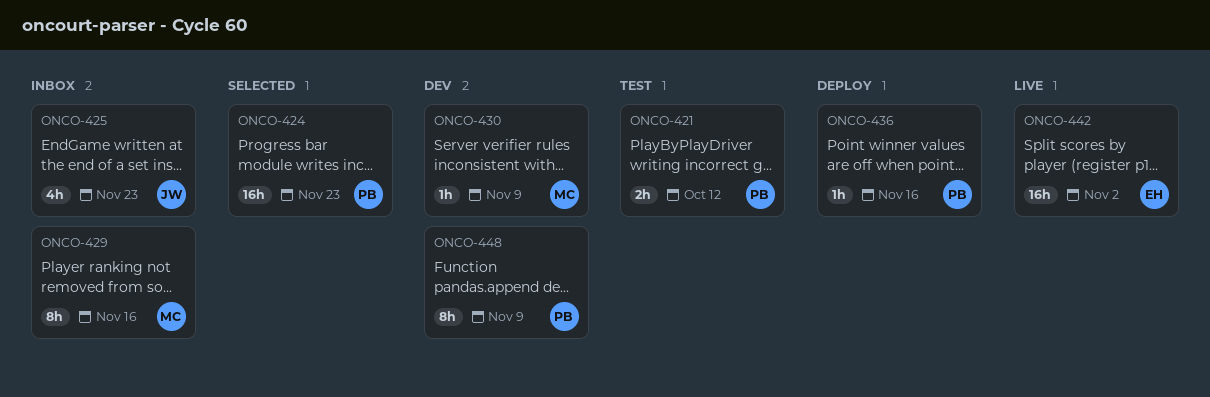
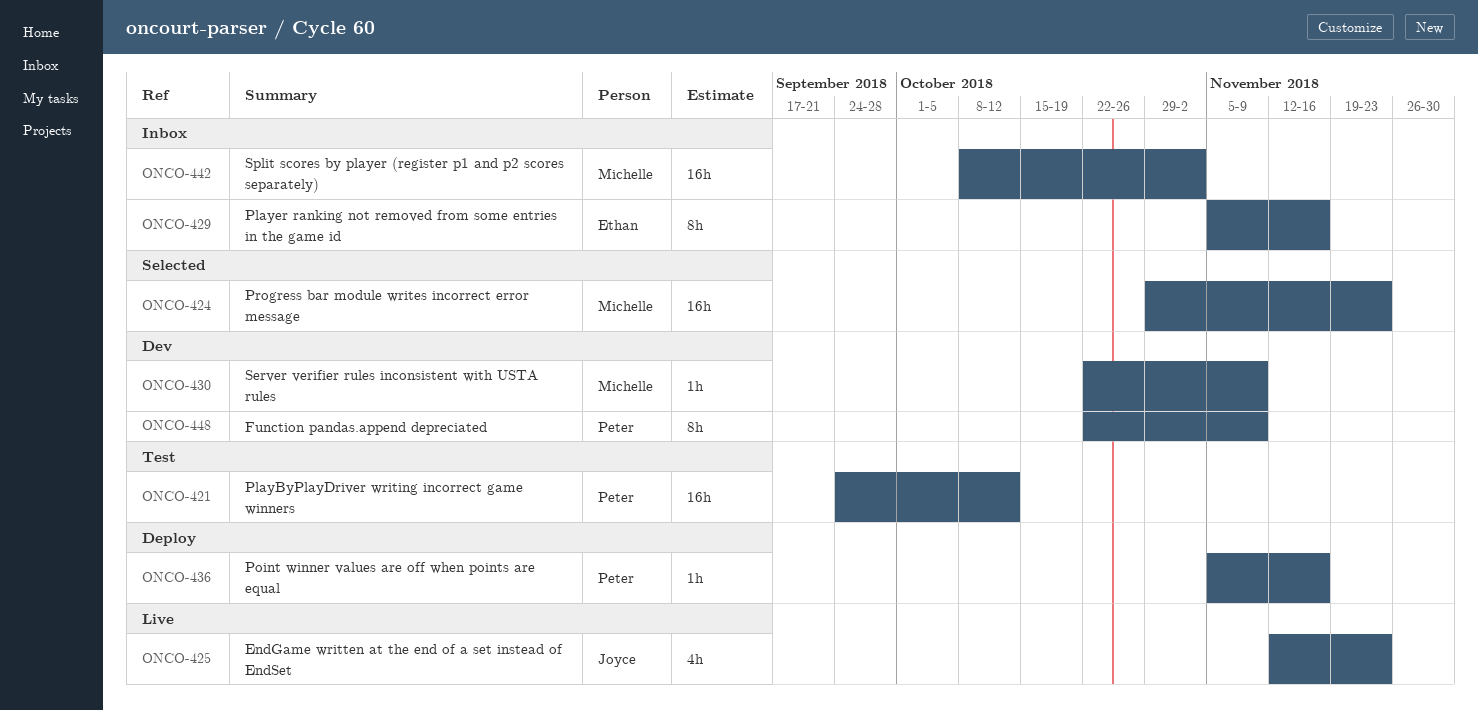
ONCO-421, estimate: 2h -> 16h
ONCO-424, owner: Peter -> Michelle
ONCO-425, status: Inbox -> Live
ONCO-429, owner: Michelle -> Ethan
ONCO-442, status: Live -> Inbox
ONCO-442, owner: Ethan -> Michelle

